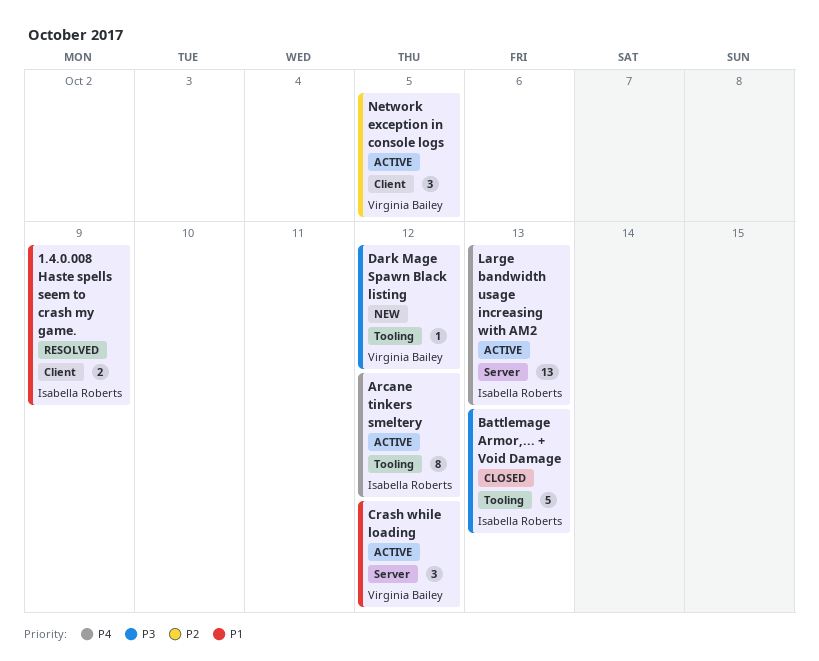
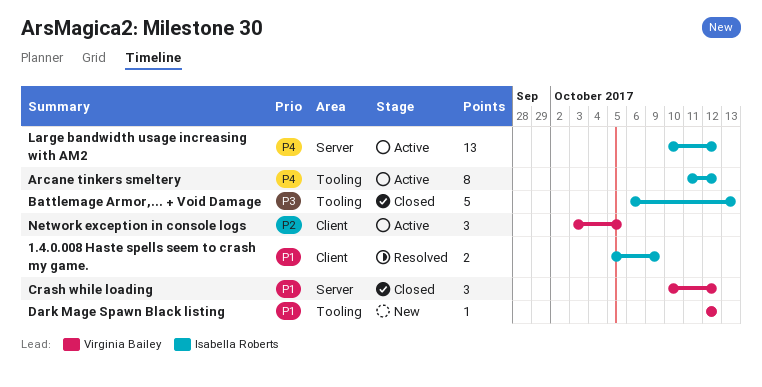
Crash while loading, status: Active -> Closed
Dark Mage Spawn Black listing, priority: P3 -> P1
Large bandwidth usage increasing with AM2, due: Oct 13 -> Oct 12

